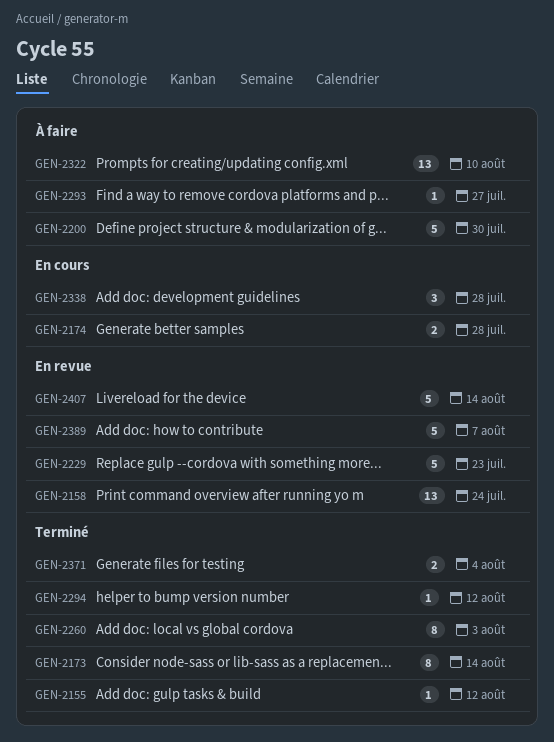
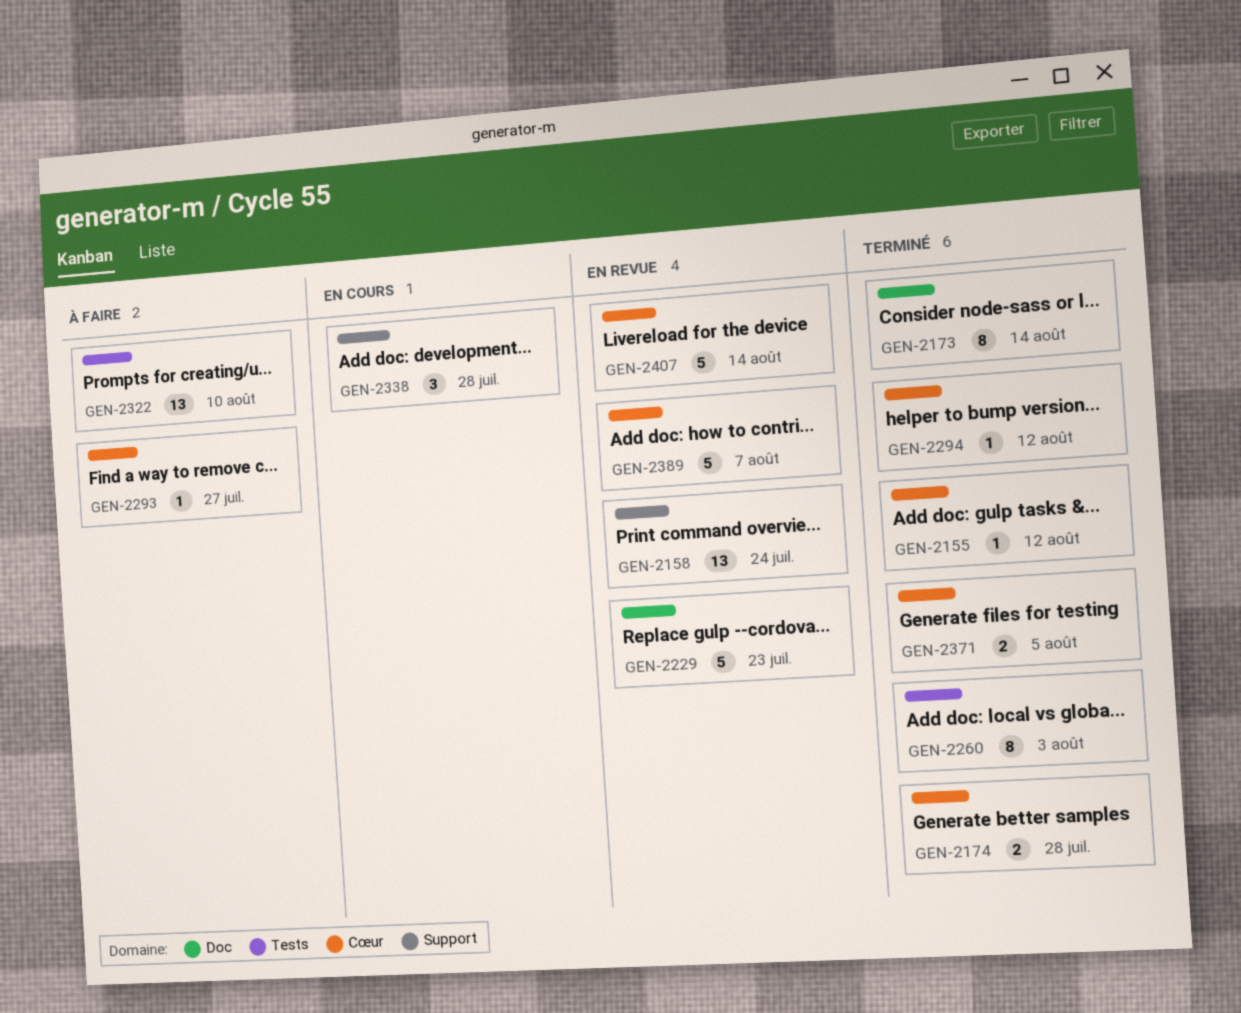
GEN-2174, status: En cours -> Terminé
GEN-2200: present -> none
GEN-2371, due: Aug 4 -> Aug 5

